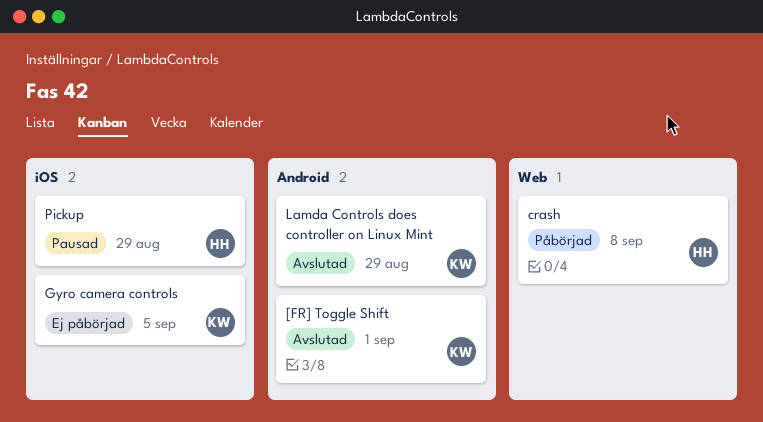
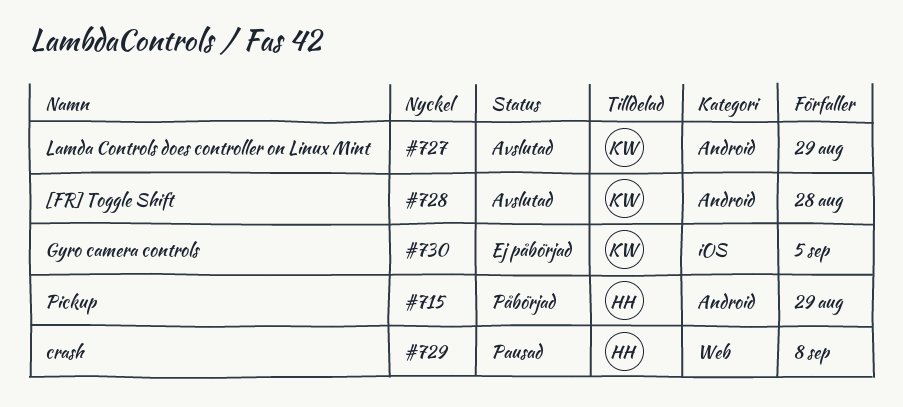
[FR] Toggle Shift, due: Sep 1 -> Aug 28
crash, status: Påbörjad -> Pausad
Pickup, status: Pausad -> Påbörjad
Pickup, label: iOS -> Android

